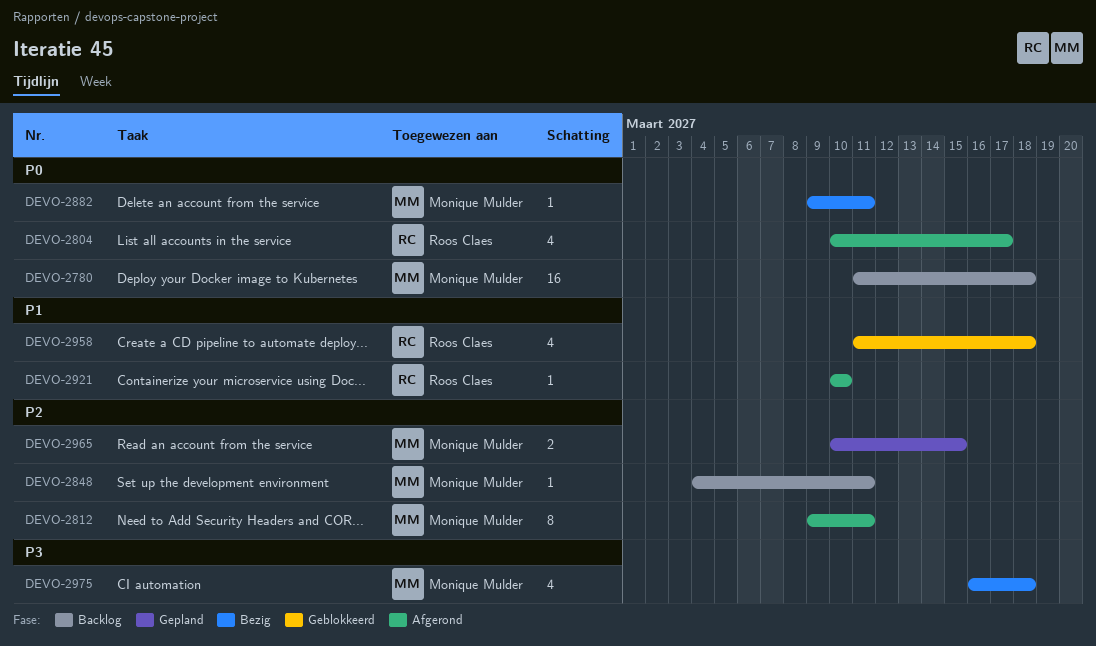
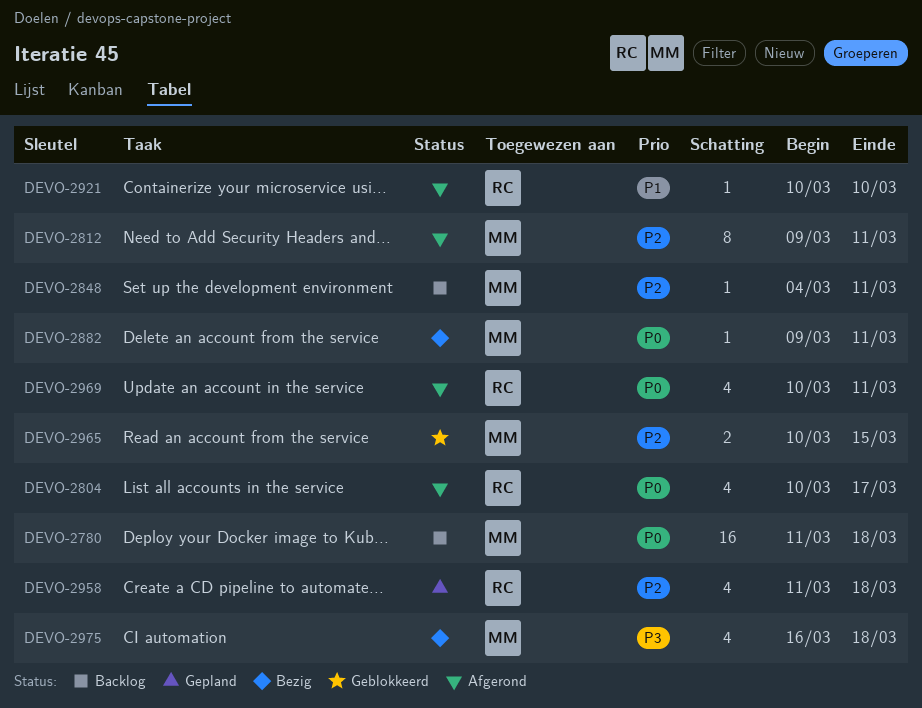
DEVO-2958, status: Geblokkeerd -> Gepland
DEVO-2958, priority: P1 -> P2
DEVO-2965, status: Gepland -> Geblokkeerd
DEVO-2969: none -> present

